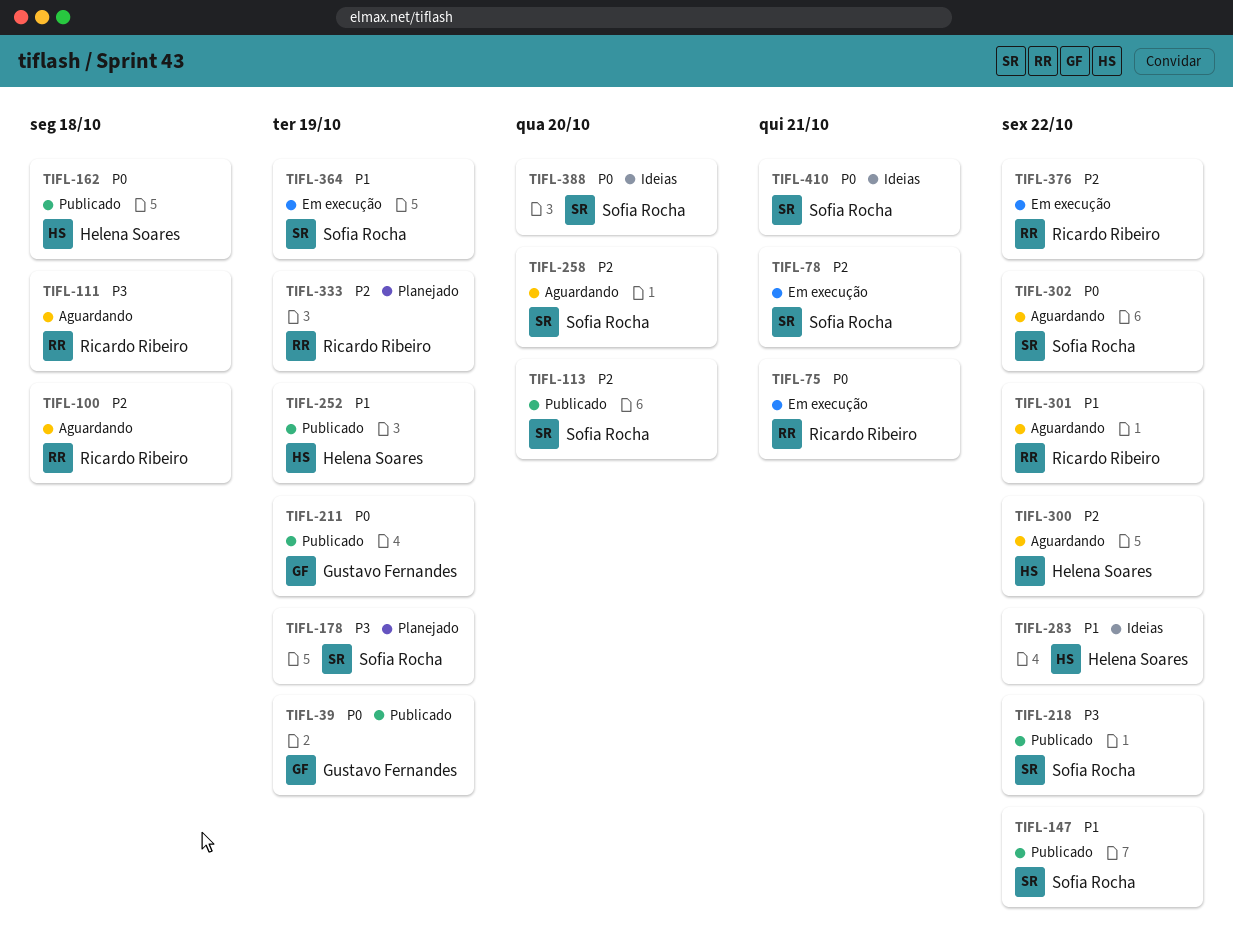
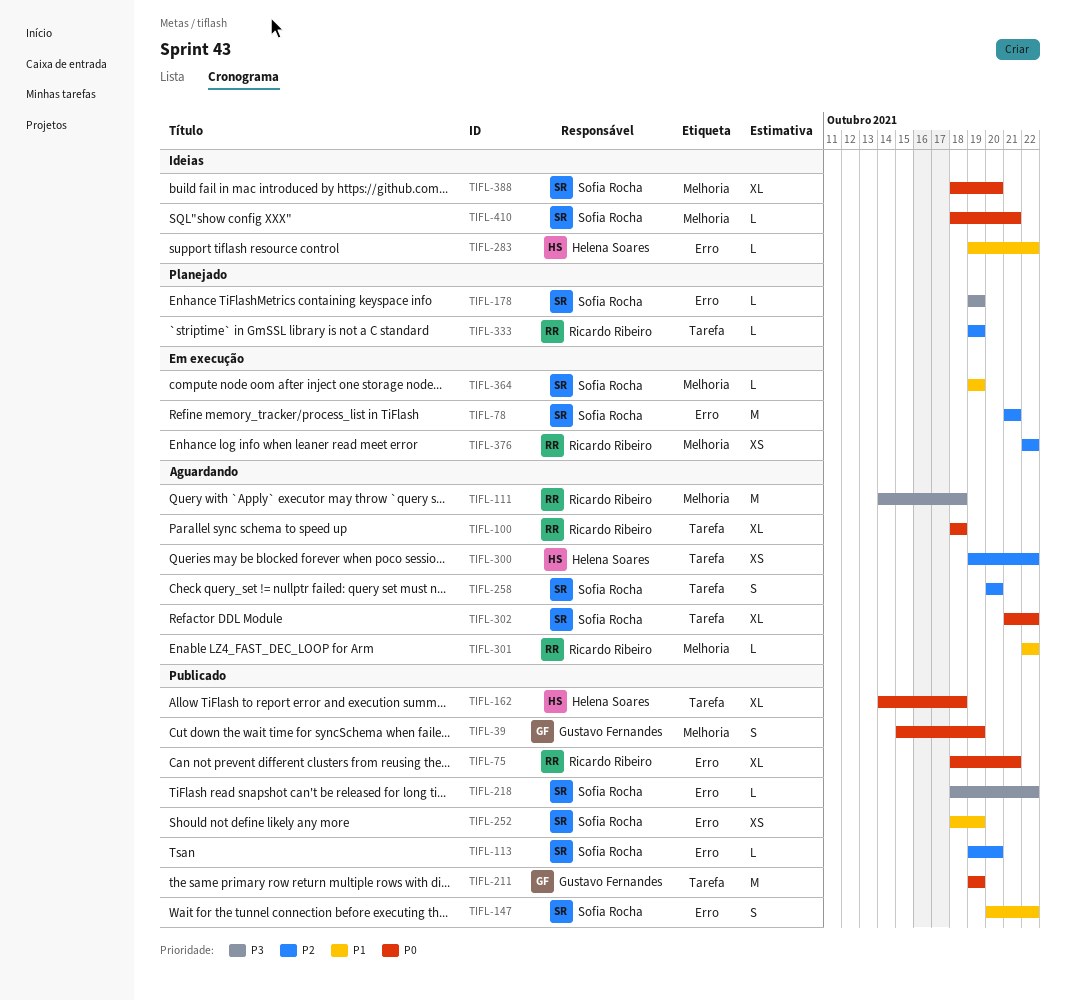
TIFL-75, status: Em execução -> Publicado
TIFL-100, priority: P2 -> P0
TIFL-252, owner: Helena Soares -> Sofia Rocha

